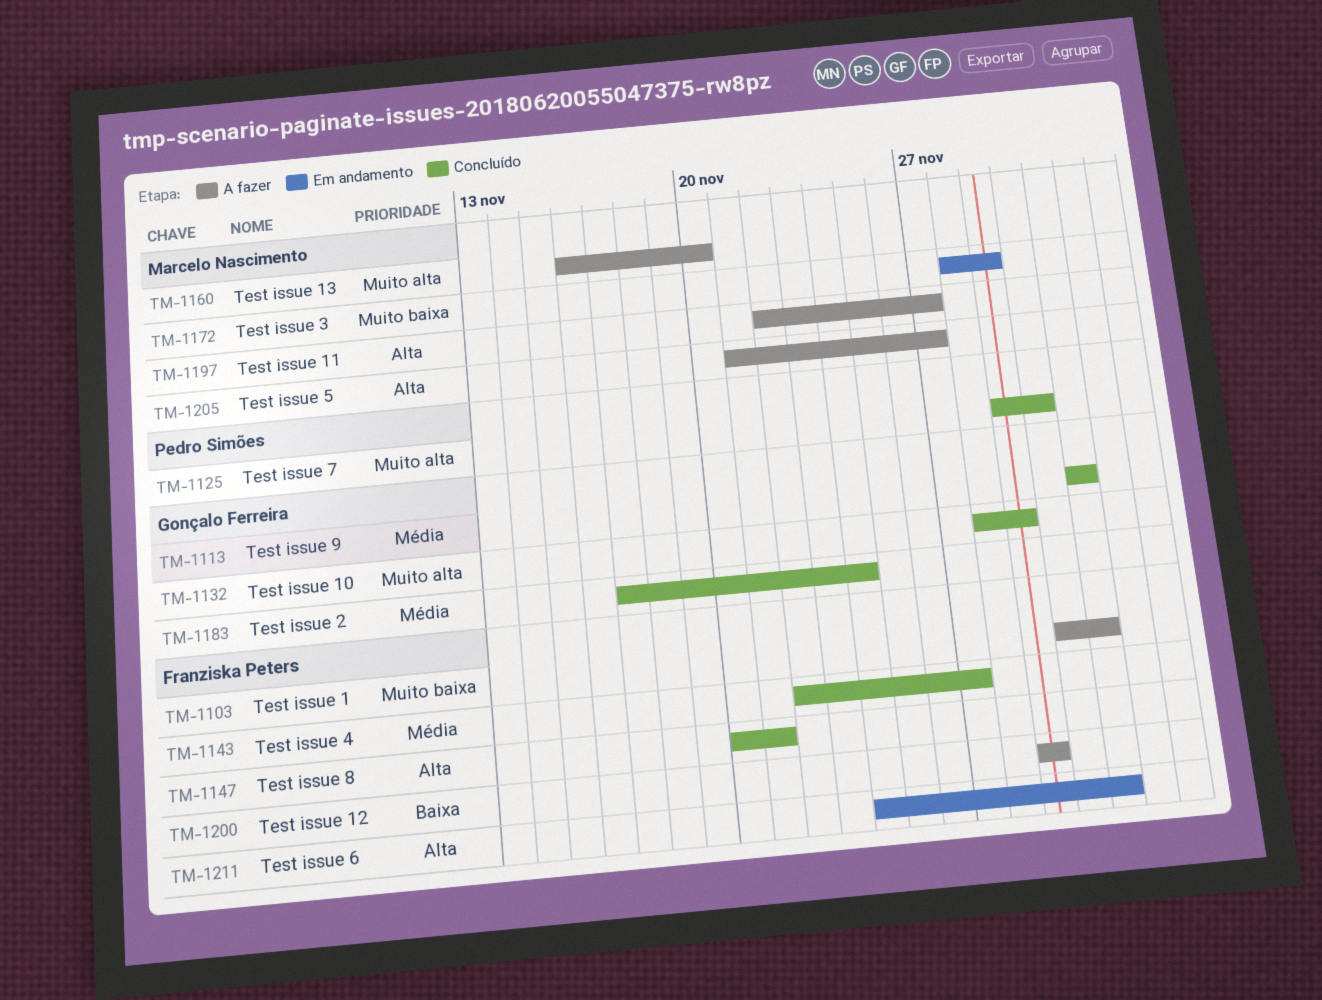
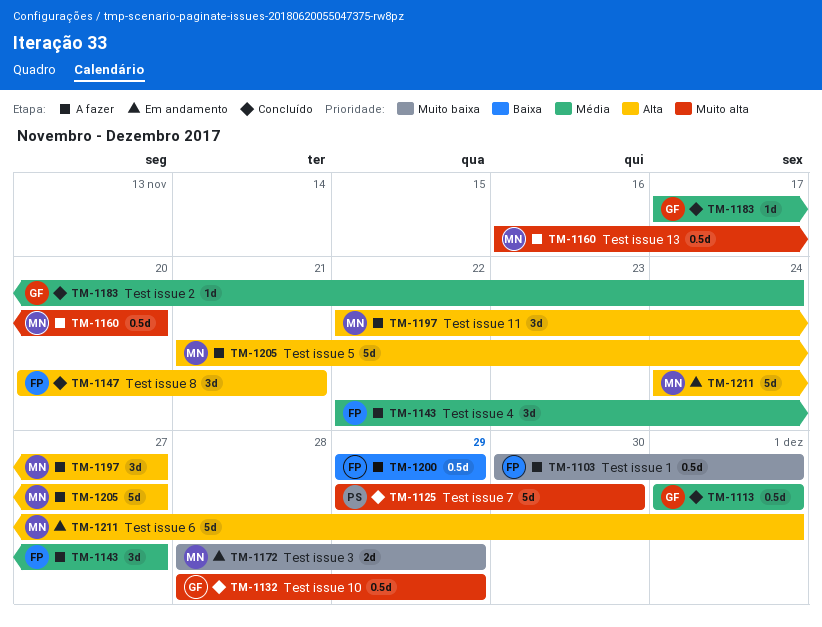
TM-1143, status: Concluído -> A fazer
TM-1211, owner: Franziska Peters -> Marcelo Nascimento

